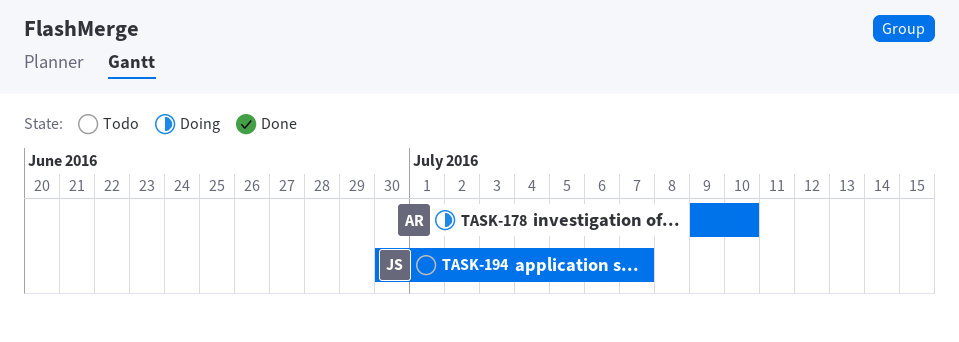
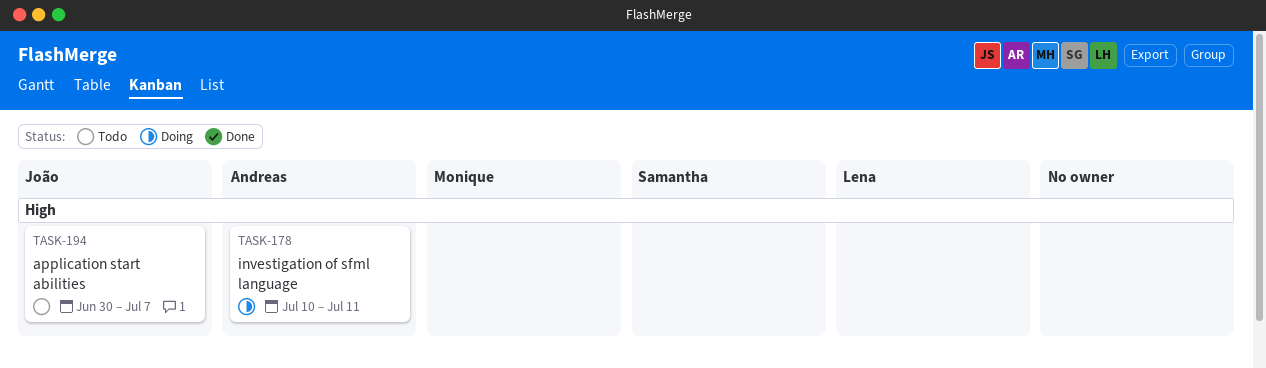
TASK-178, start: Jul 9 -> Jul 10
TASK-178, due: Jul 10 -> Jul 11

